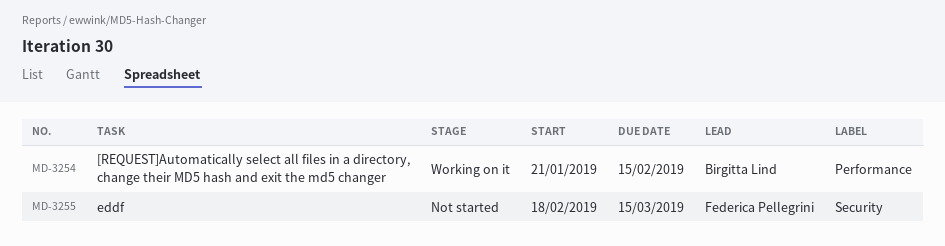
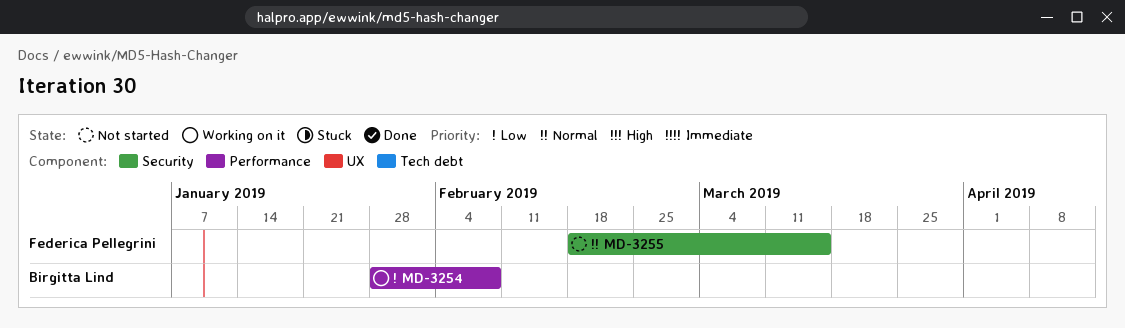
MD-3254, start: Jan 21 -> Jan 28
MD-3254, due: Feb 15 -> Feb 8

